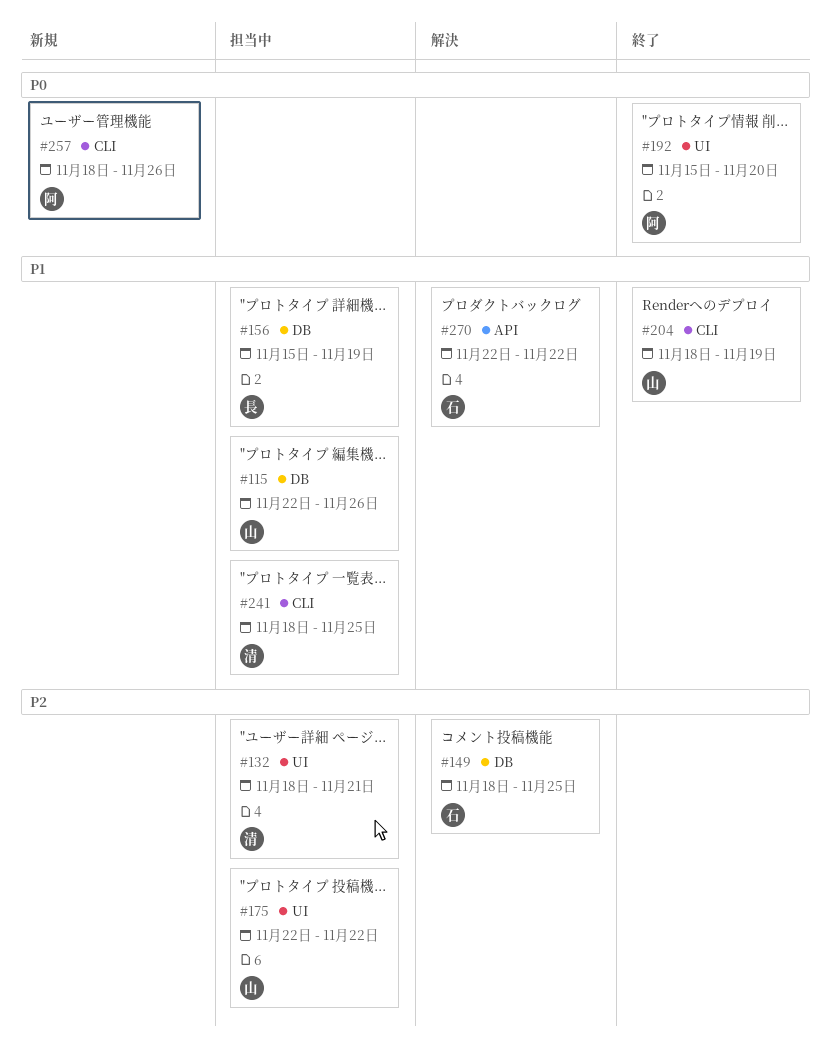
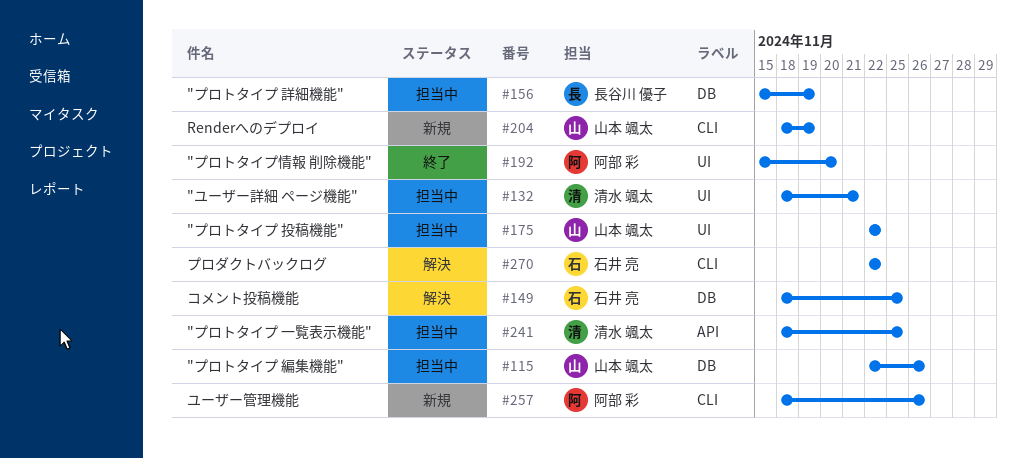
#204, status: 終了 -> 新規
#241, label: CLI -> API
#270, label: API -> CLI

